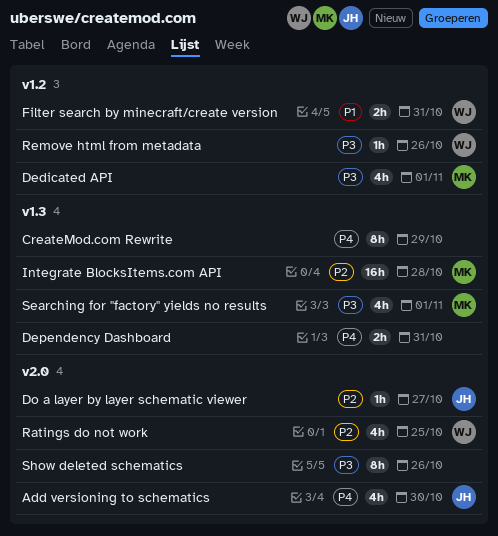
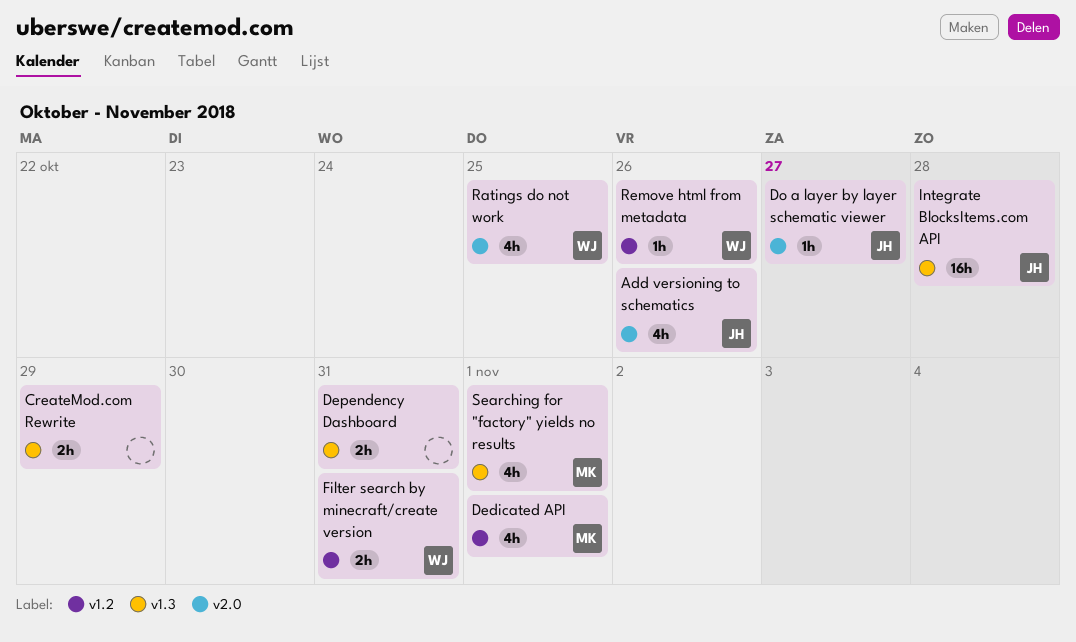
Add versioning to schematics, due: Oct 30 -> Oct 26
CreateMod.com Rewrite, estimate: 8h -> 2h
Integrate BlocksItems.com API, owner: MK -> JH
Show deleted schematics: present -> none

